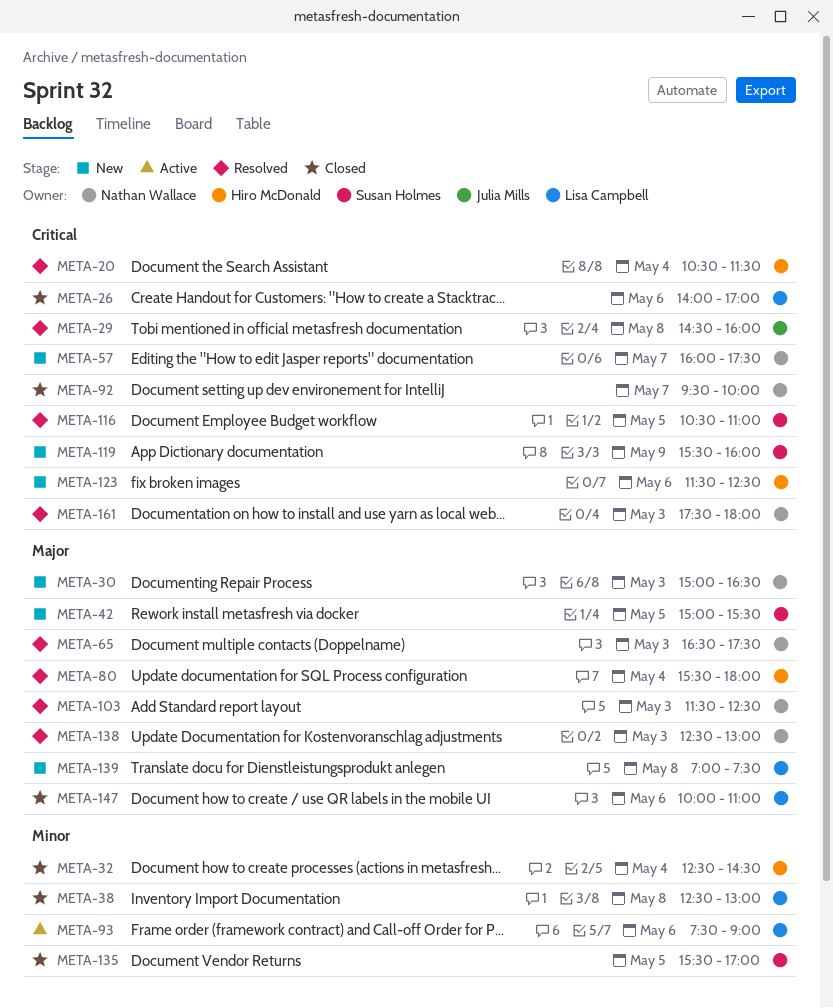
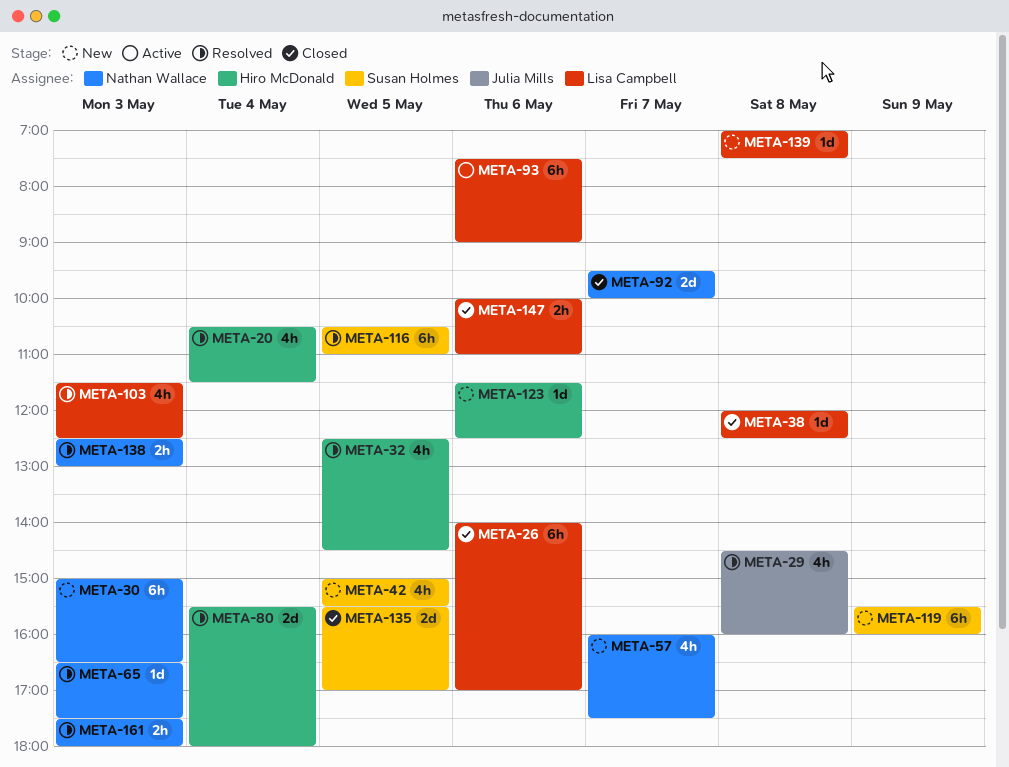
META-32, status: Closed -> Resolved
META-32, day: May 4 -> May 5
META-38, begins: 12:30 -> 12:00
META-38, ends: 13:00 -> 12:30
META-103, owner: Nathan Wallace -> Lisa Campbell

